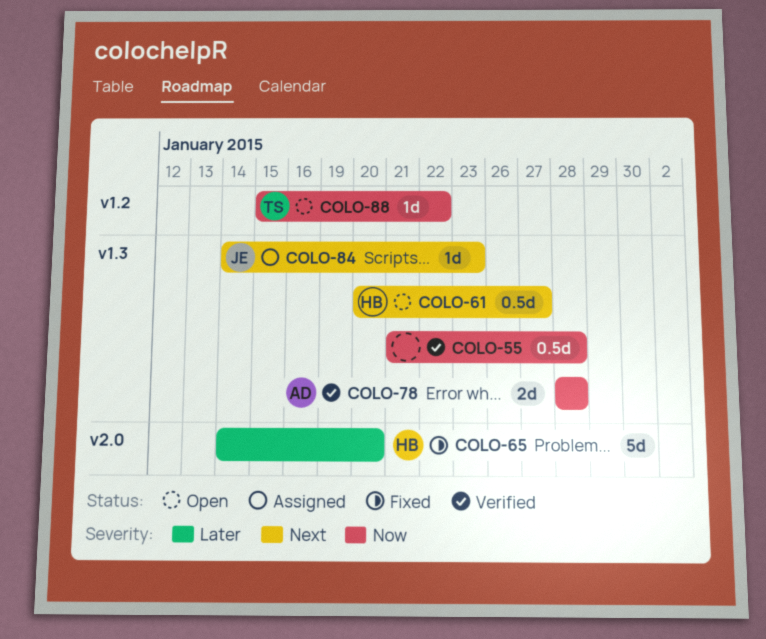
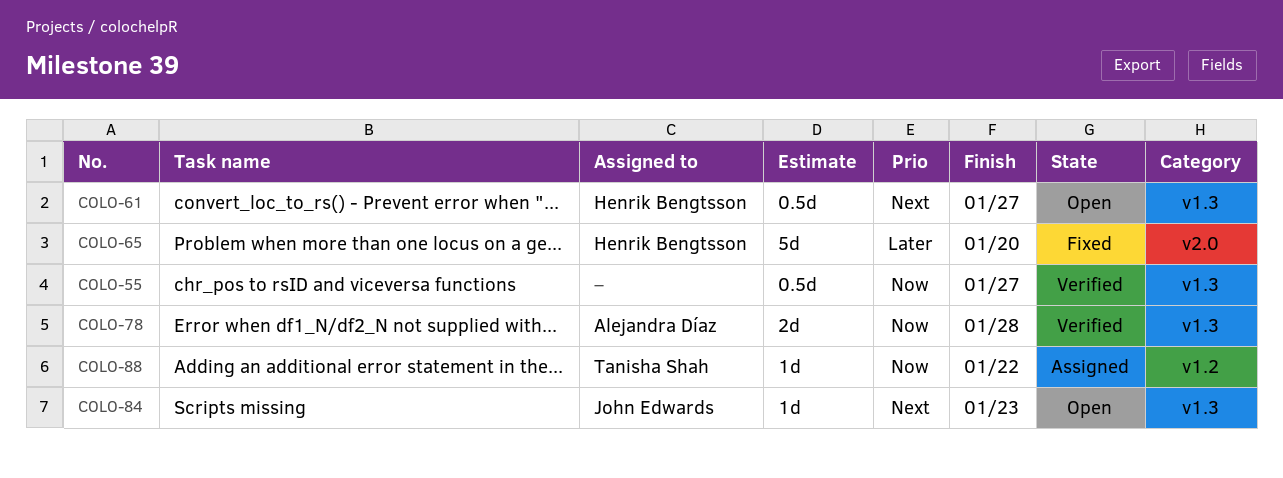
COLO-55, due: Jan 28 -> Jan 27
COLO-84, status: Assigned -> Open
COLO-88, status: Open -> Assigned

